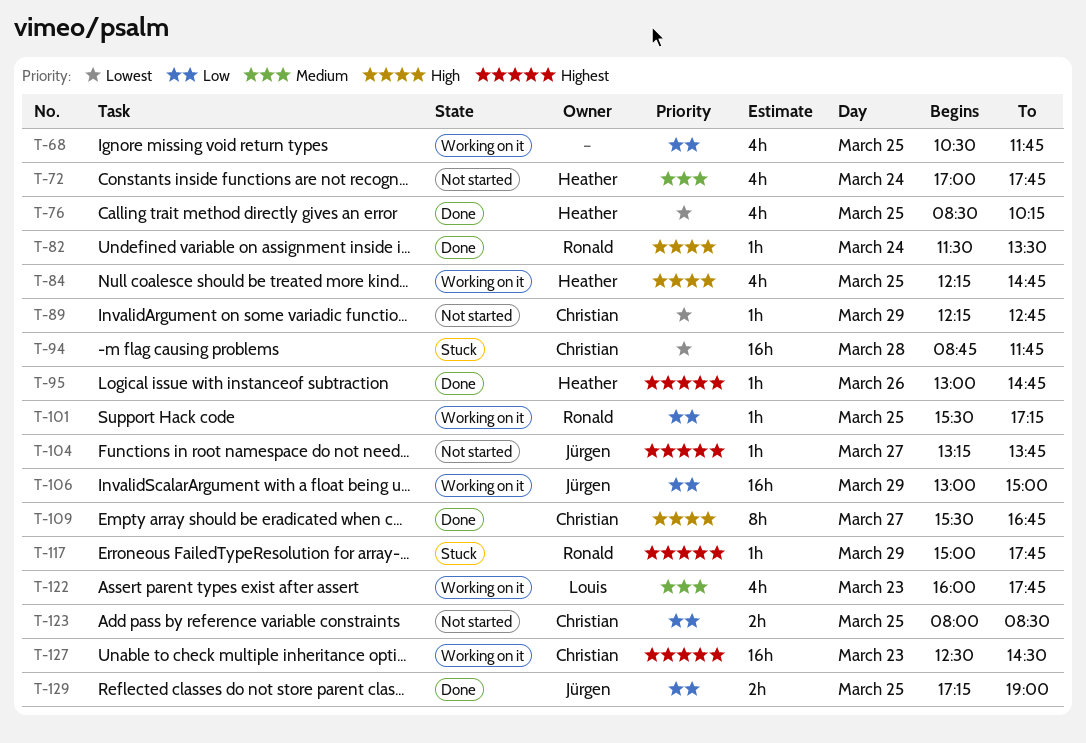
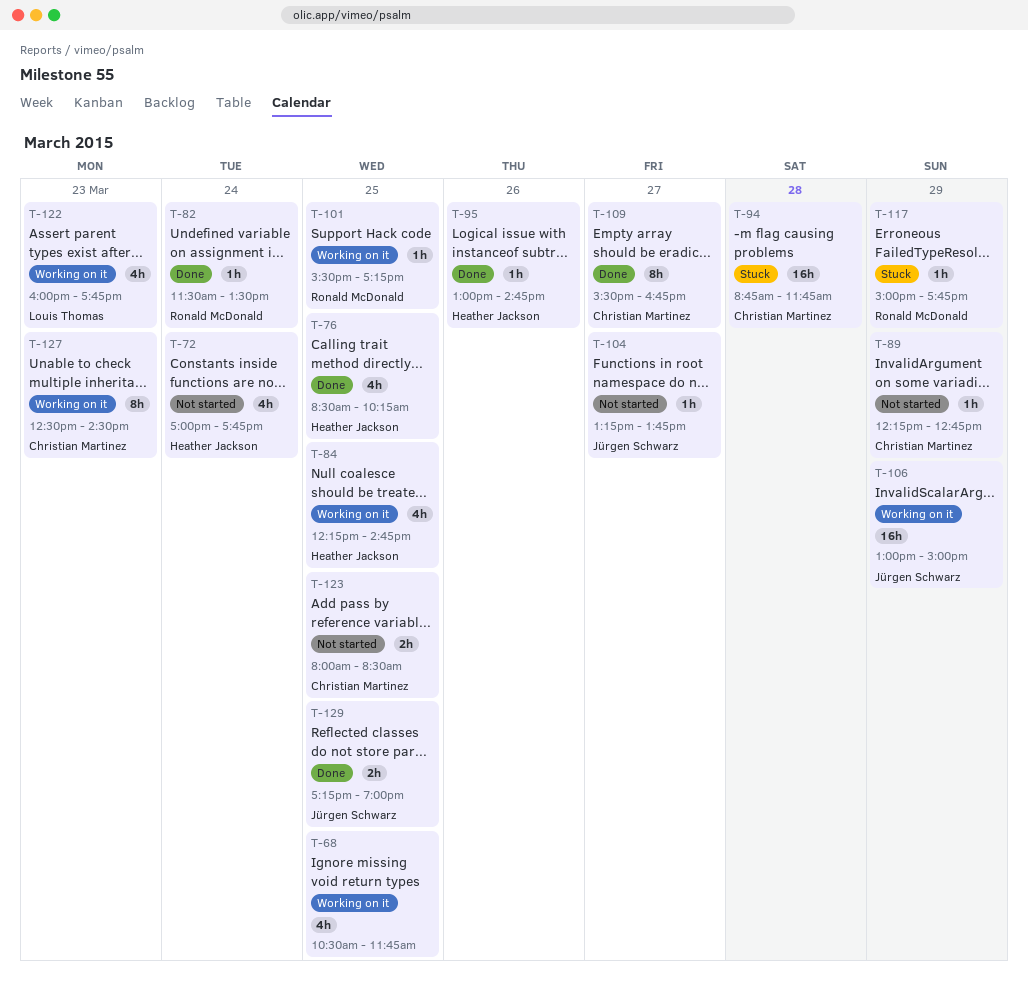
T-127, estimate: 16h -> 8h

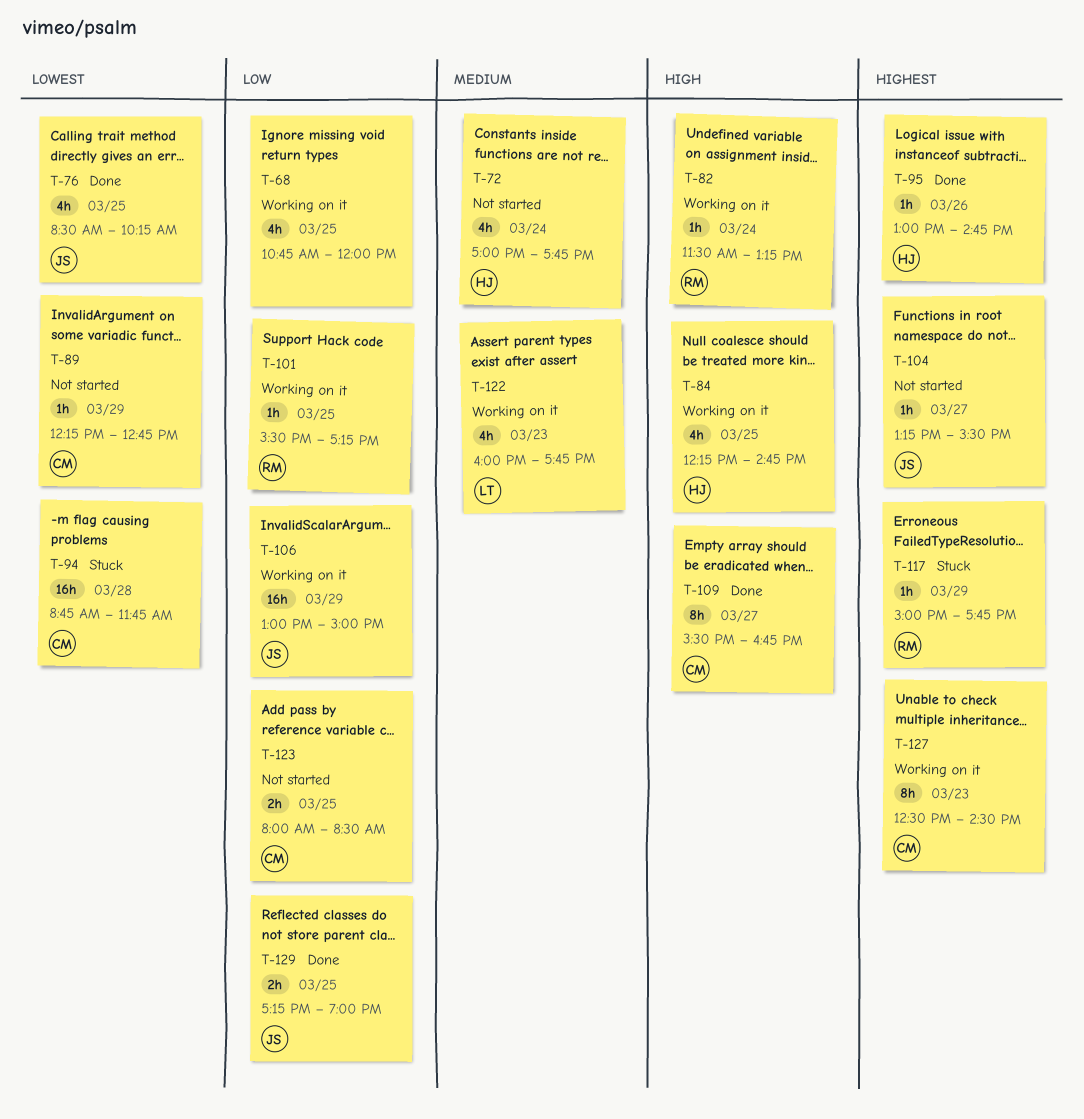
T-68, begins: 10:30 -> 10:45
T-68, ends: 11:45 -> 12:00
T-76, owner: Heather Jackson -> Jürgen Schwarz
T-82, status: Done -> Working on it
T-82, ends: 13:30 -> 13:15
T-104, ends: 13:45 -> 15:30

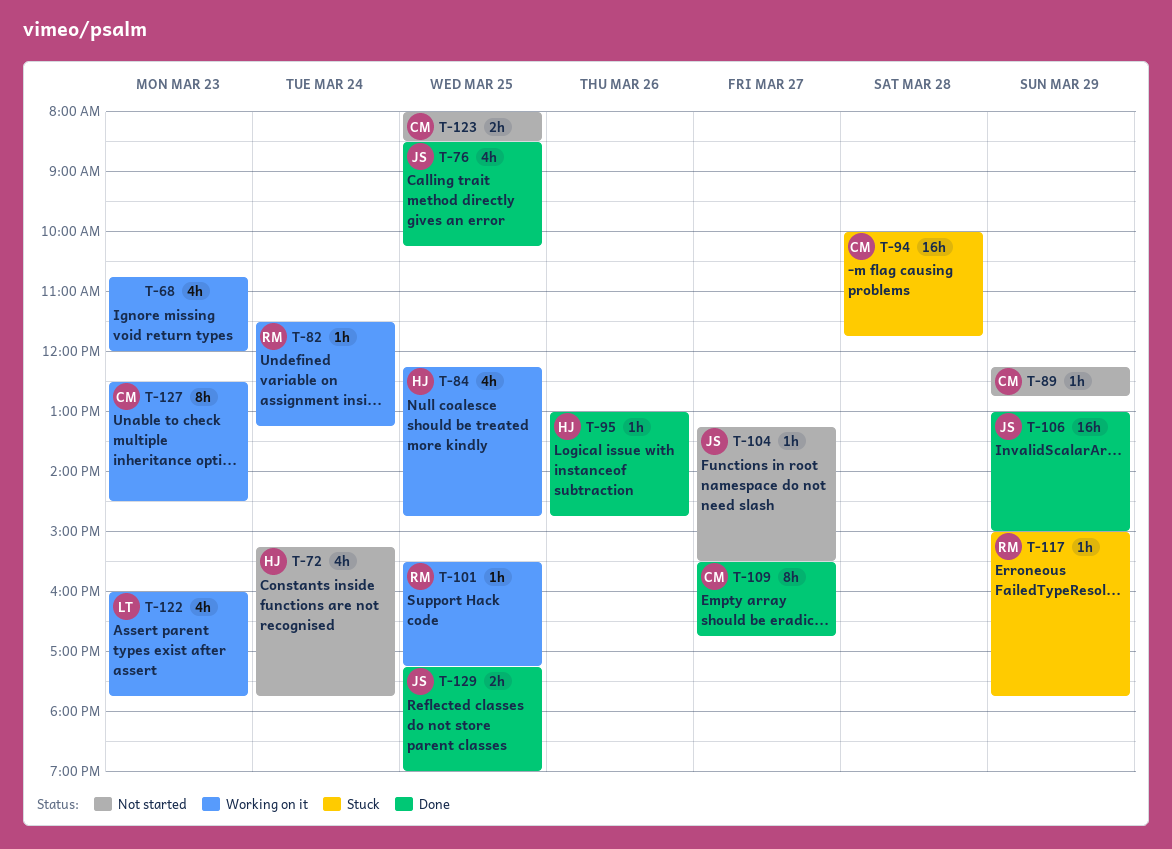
T-68, day: Mar 25 -> Mar 23
T-72, begins: 17:00 -> 15:15
T-94, begins: 08:45 -> 10:00
T-106, status: Working on it -> Done

